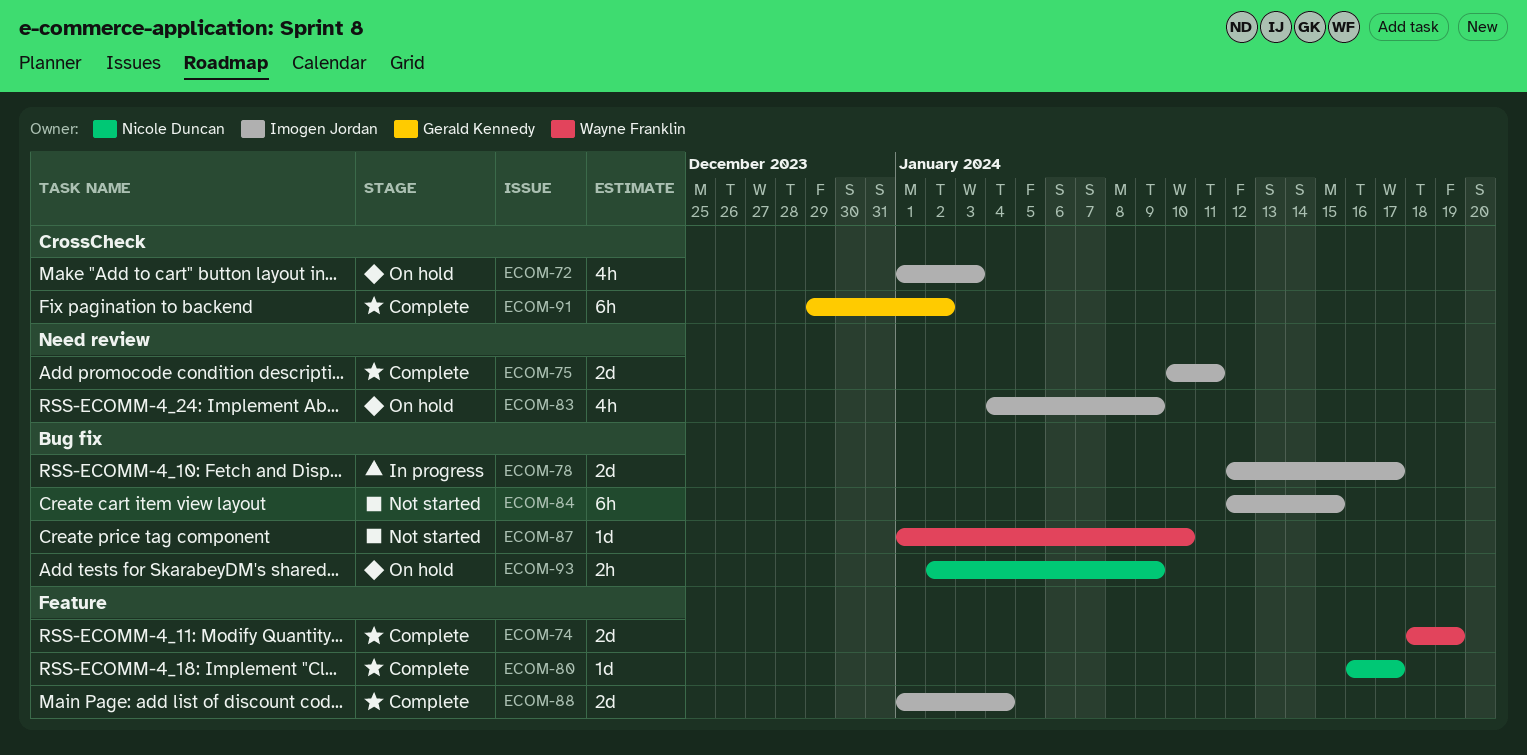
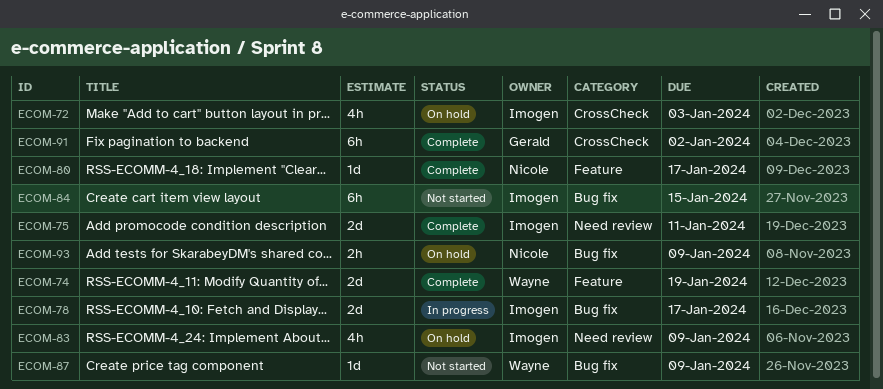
ECOM-87, due: Jan 10 -> Jan 9
ECOM-88: present -> none

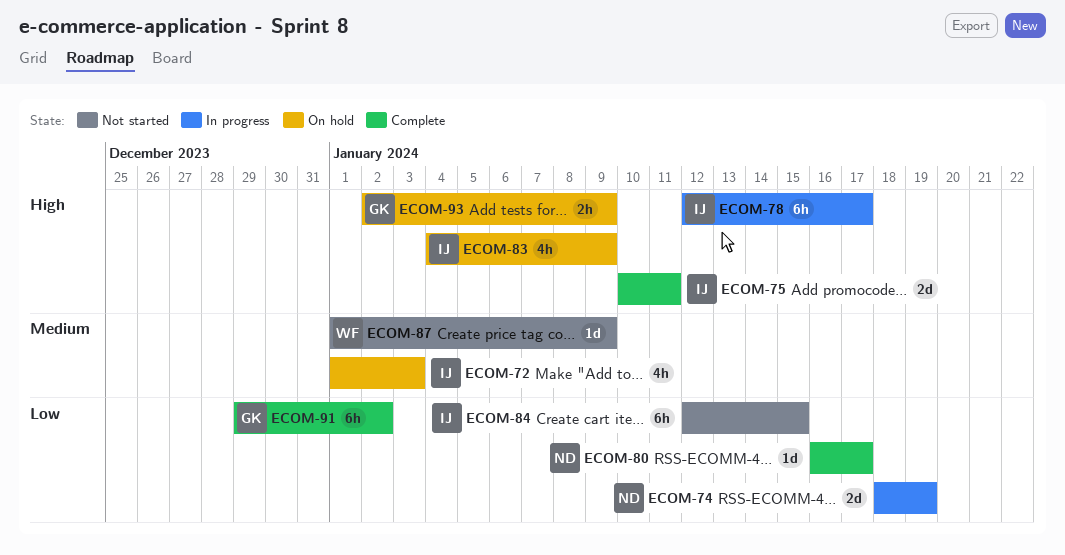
ECOM-74, status: Complete -> In progress
ECOM-74, owner: Wayne -> Nicole
ECOM-78, estimate: 2d -> 6h
ECOM-93, owner: Nicole -> Gerald

